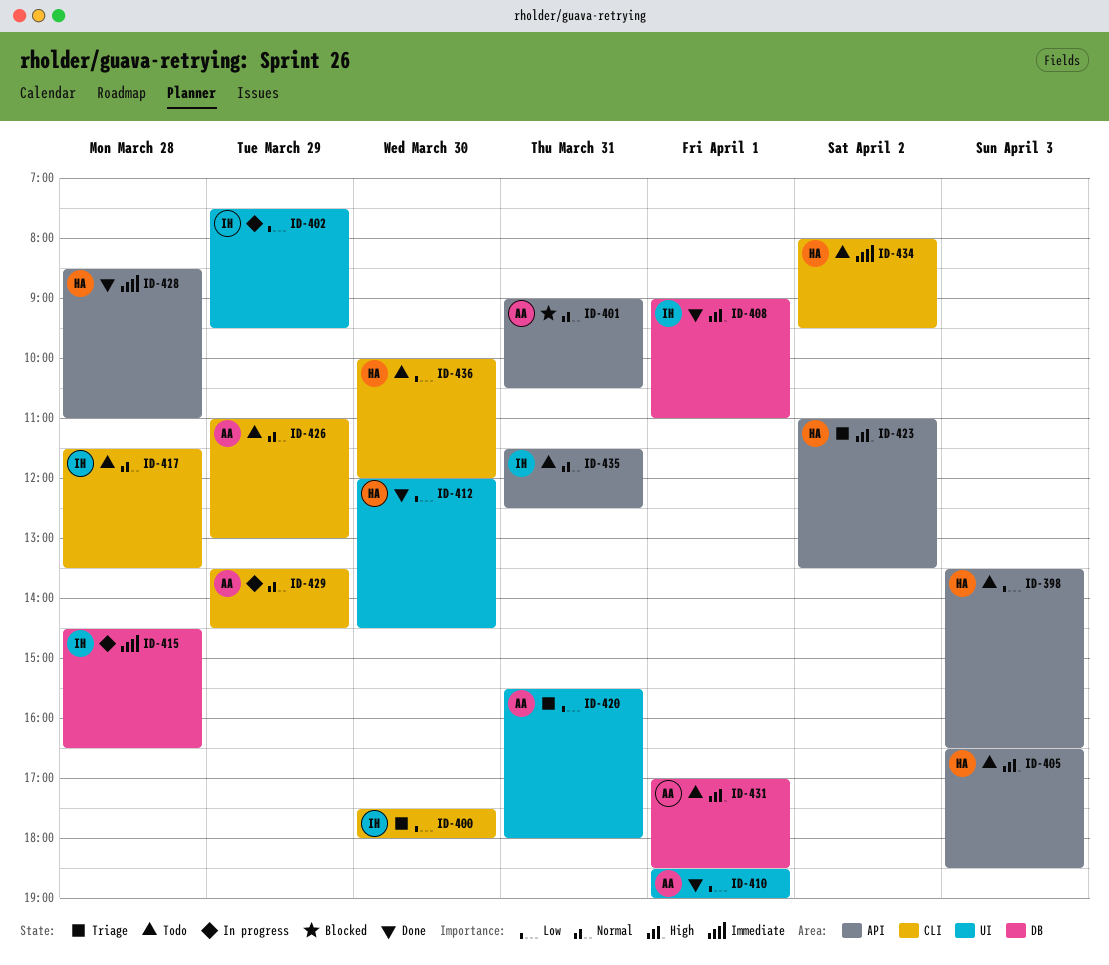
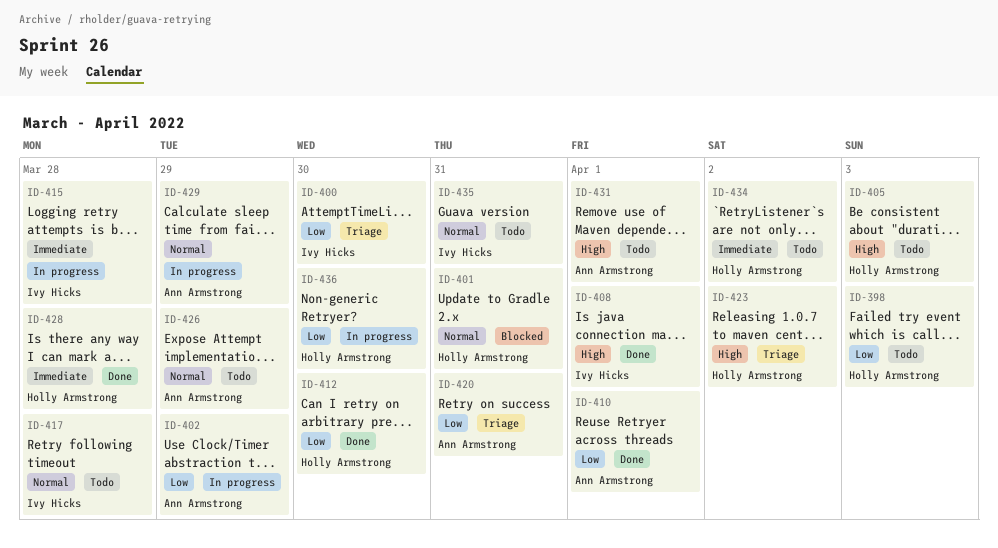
ID-401, owner: Ann Armstrong -> Holly Armstrong
ID-402, owner: Ivy Hicks -> Ann Armstrong
ID-436, status: Todo -> In progress

